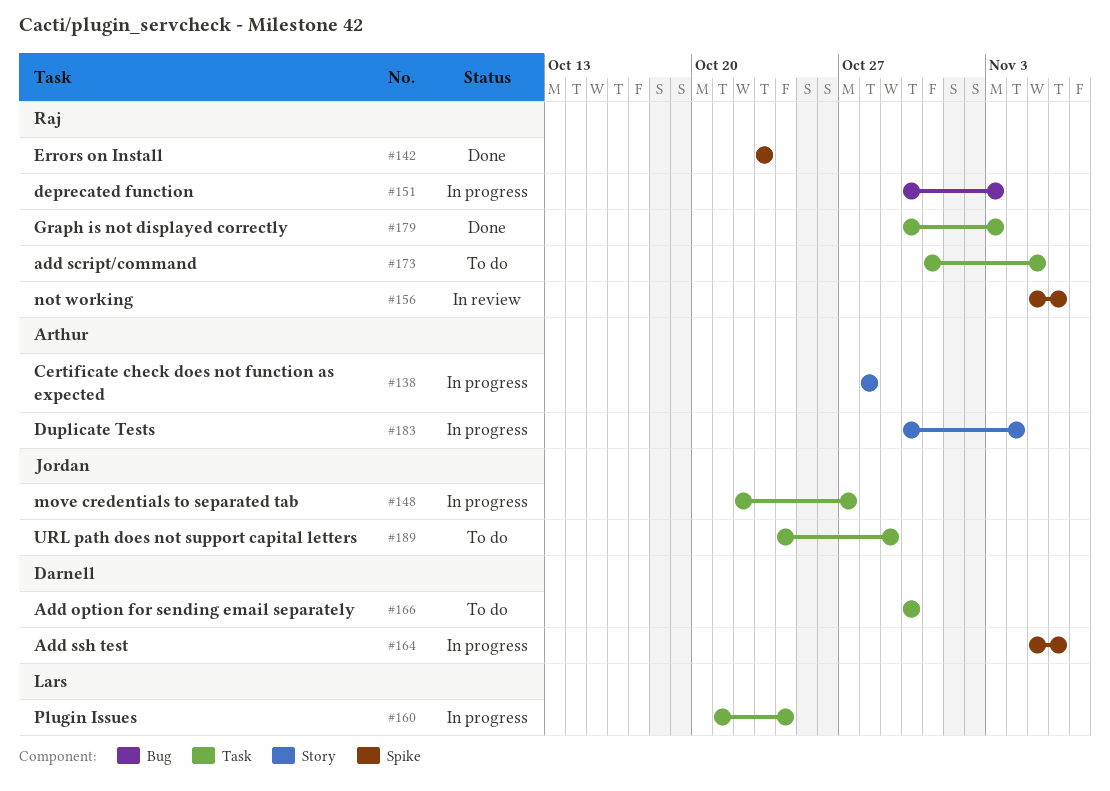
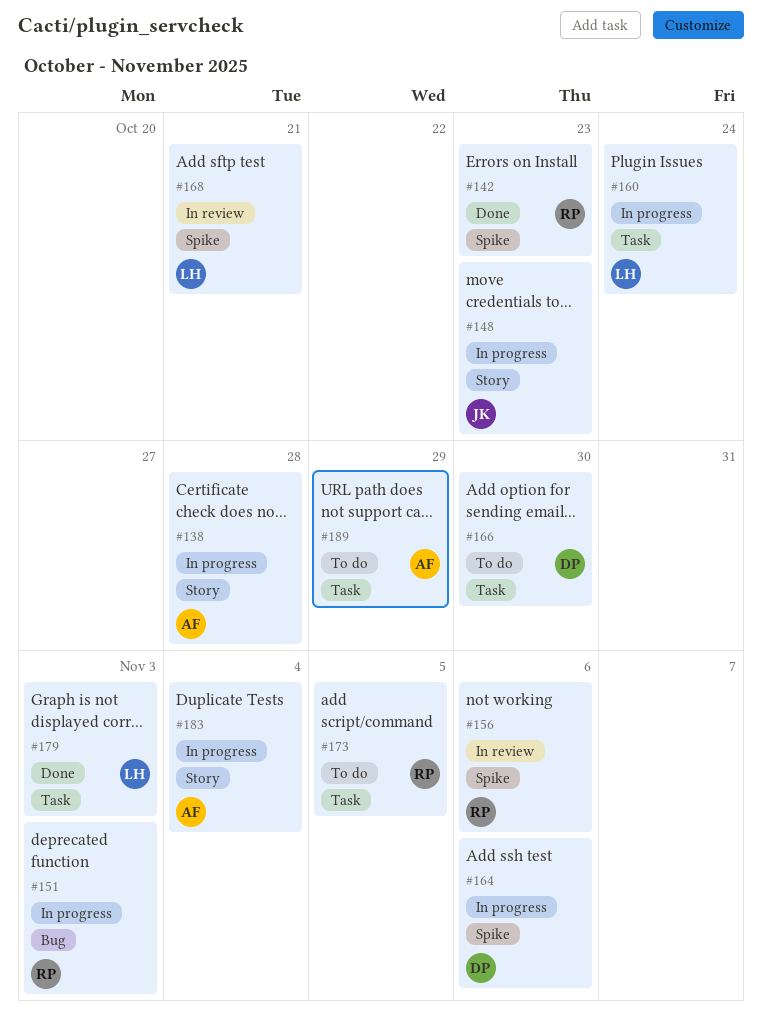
#148, label: Task -> Story
#148, due: Oct 27 -> Oct 23
#168: none -> present
#179, owner: Raj -> Lars
#189, owner: Jordan -> Arthur

